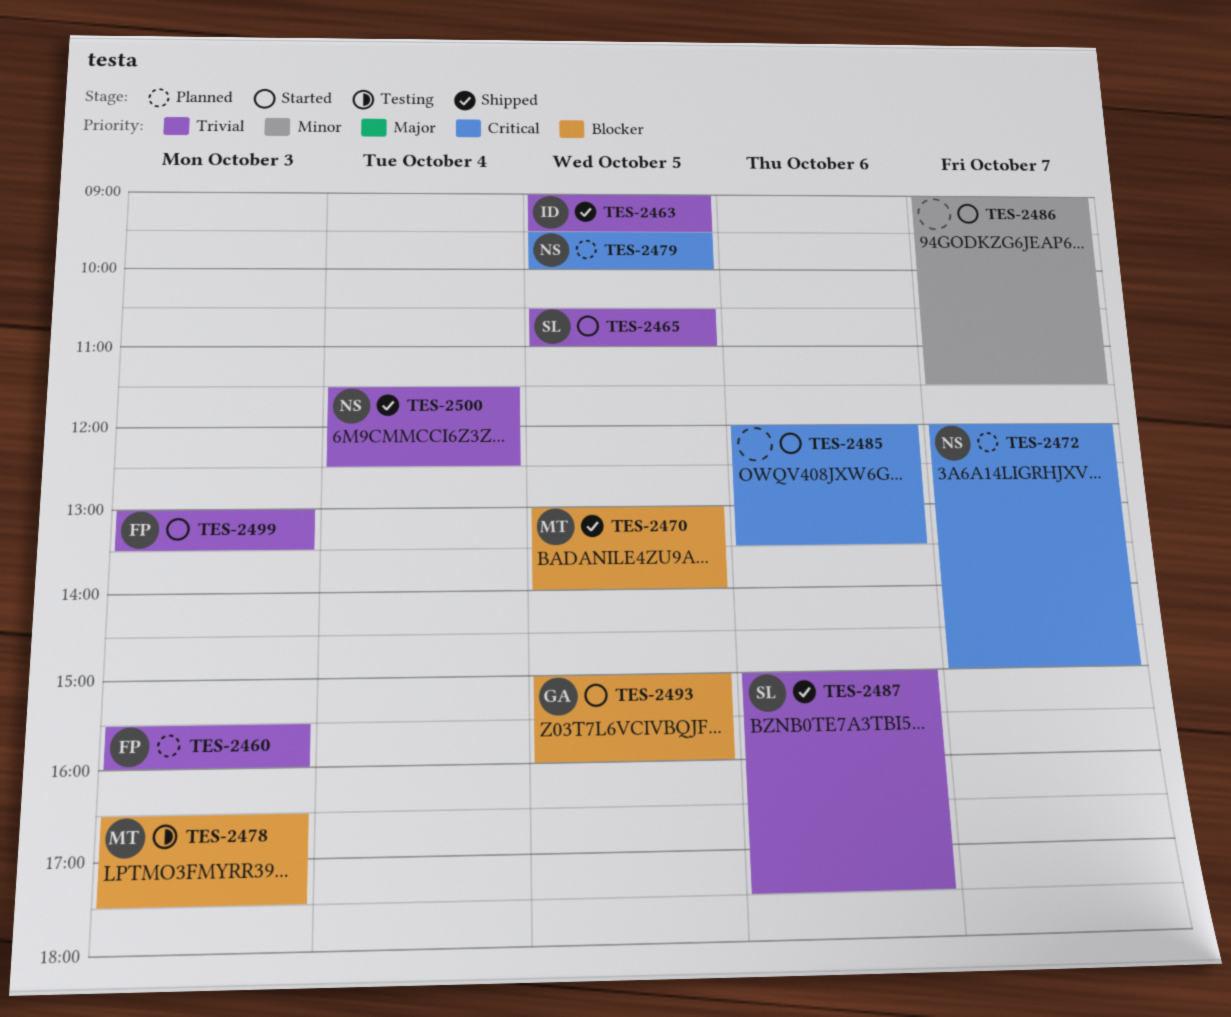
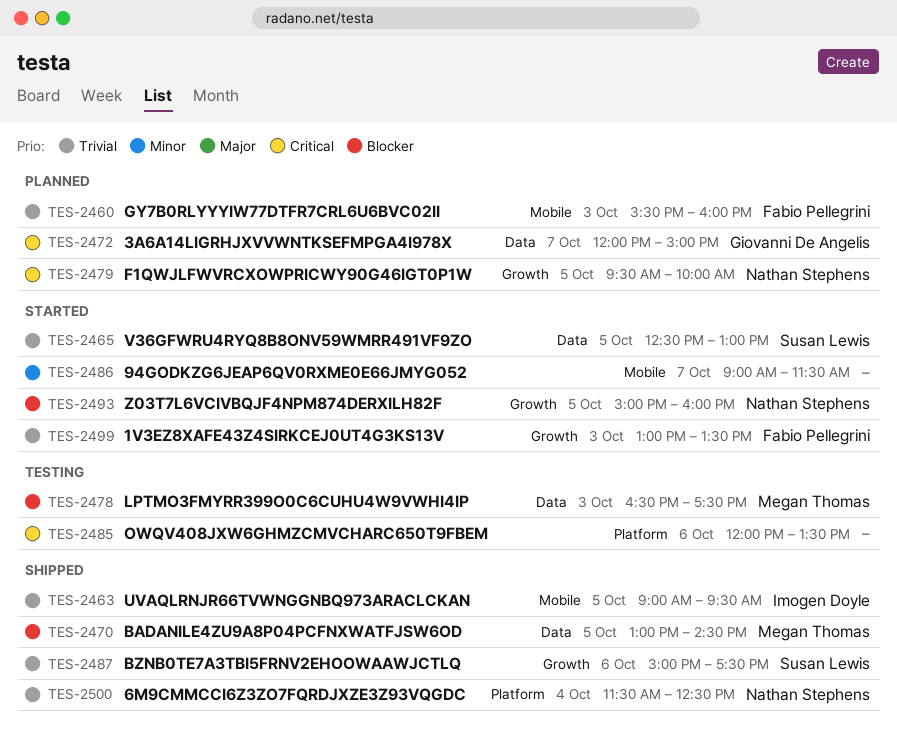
TES-2465, begins: 10:30 -> 12:30
TES-2465, ends: 11:00 -> 13:00
TES-2470, ends: 14:00 -> 14:30
TES-2472, owner: Nathan Stephens -> Giovanni De Angelis
TES-2485, status: Started -> Testing
TES-2493, owner: Giovanni De Angelis -> Nathan Stephens

